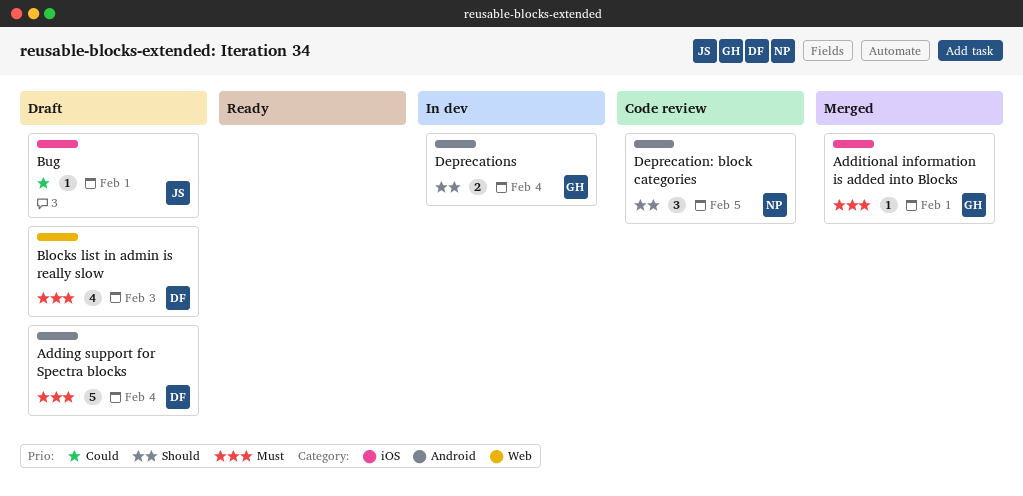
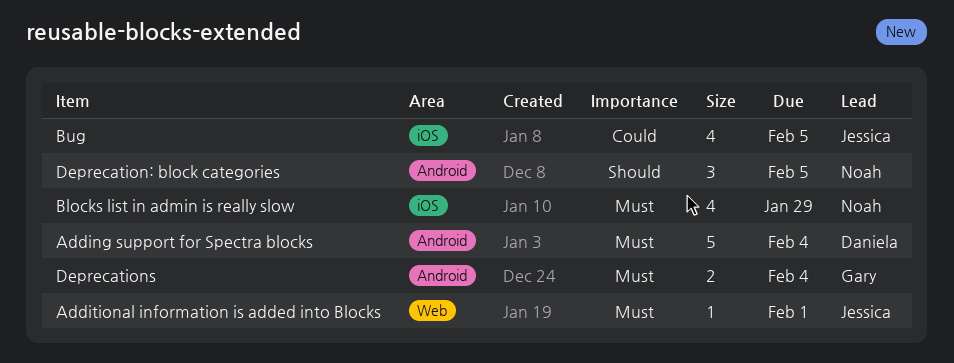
Additional information is added into Blocks, owner: Gary -> Jessica
Additional information is added into Blocks, label: iOS -> Web
Blocks list in admin is really slow, owner: Daniela -> Noah
Blocks list in admin is really slow, label: Web -> iOS
Blocks list in admin is really slow, due: Feb 3 -> Jan 29
Bug, estimate: 1 -> 4
Bug, due: Feb 1 -> Feb 5
Deprecations, priority: Should -> Must

